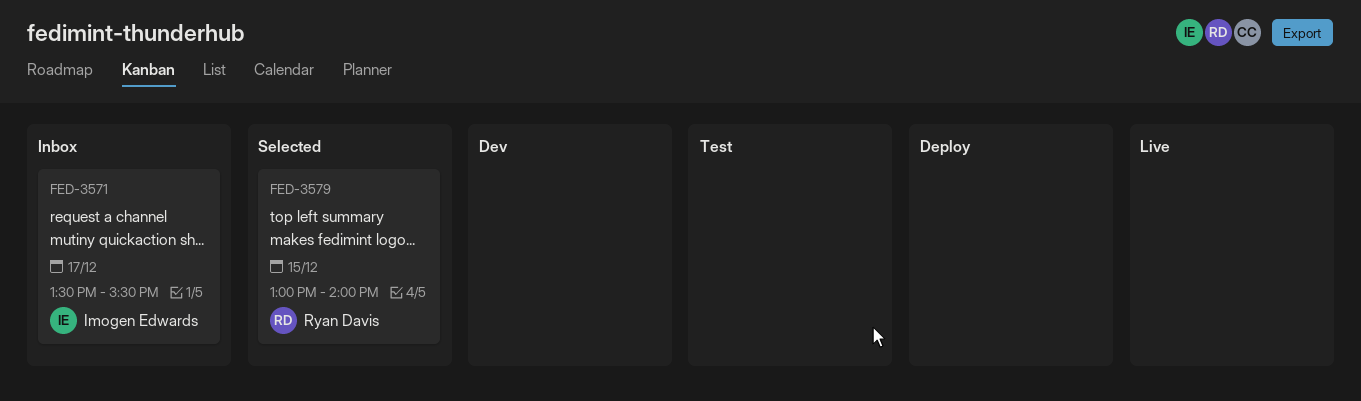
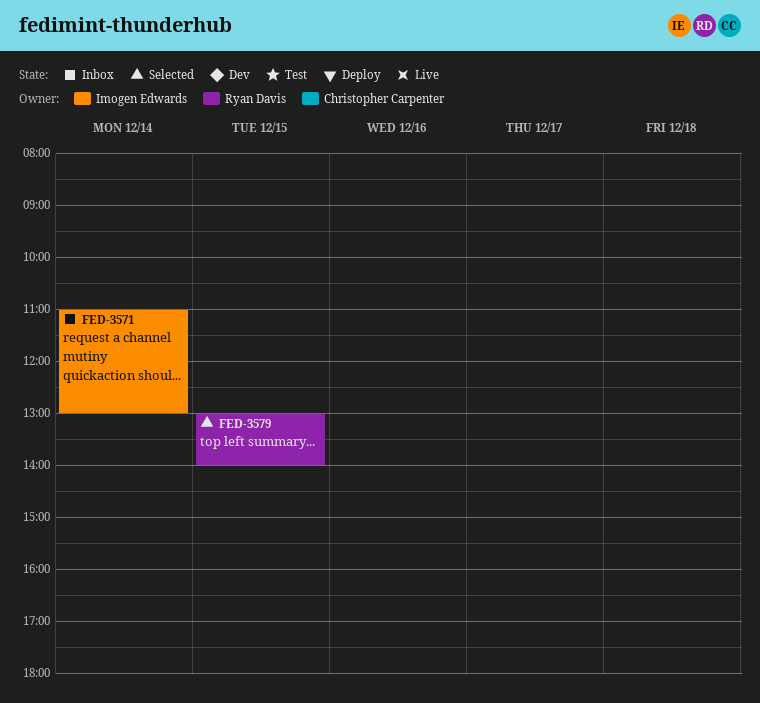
FED-3571, day: Dec 17 -> Dec 14
FED-3571, begins: 13:30 -> 11:00
FED-3571, ends: 15:30 -> 13:00

